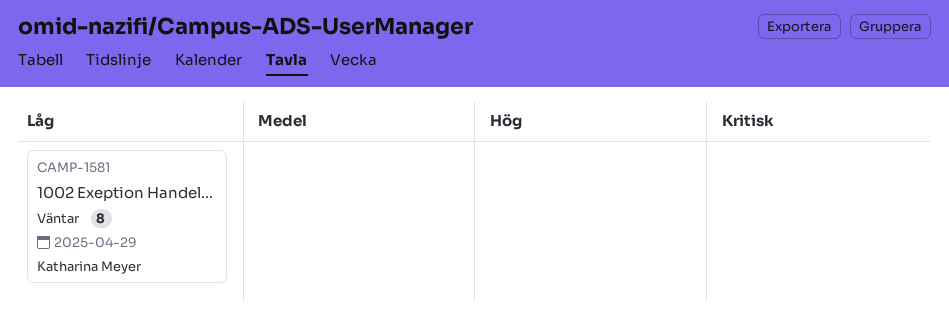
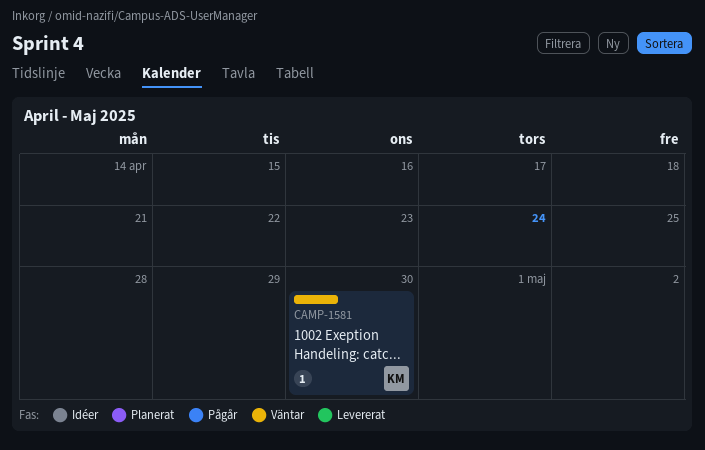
CAMP-1581, estimate: 8 -> 1
CAMP-1581, due: Apr 29 -> Apr 30

